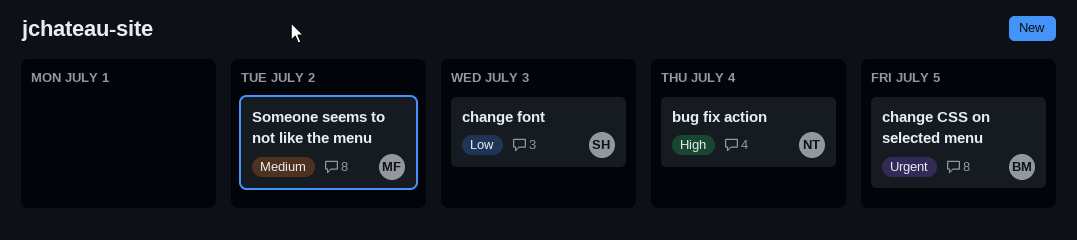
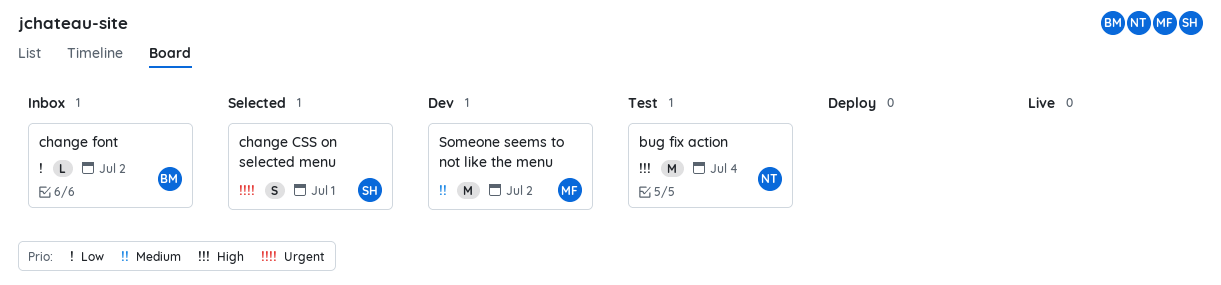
change CSS on selected menu, owner: BM -> SH
change CSS on selected menu, due: Jul 5 -> Jul 1
change font, owner: SH -> BM
change font, due: Jul 3 -> Jul 2

